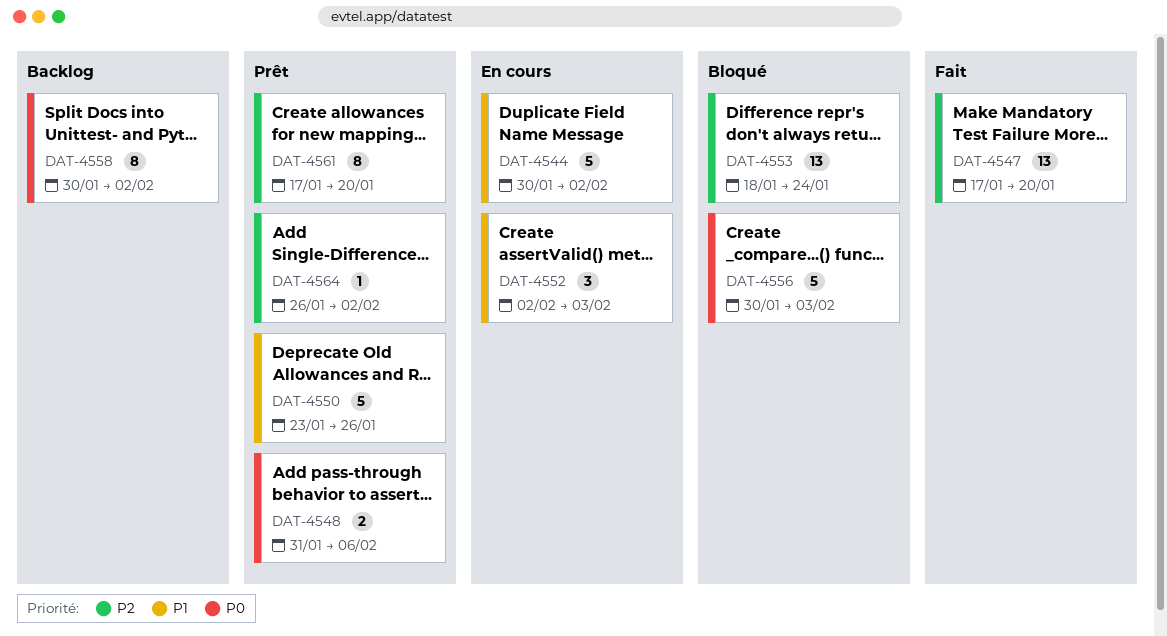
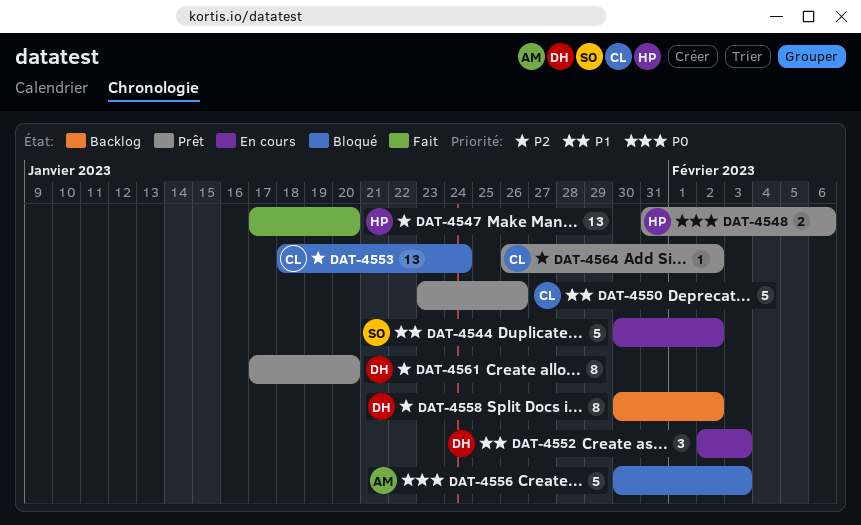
DAT-4558, priority: P0 -> P2

